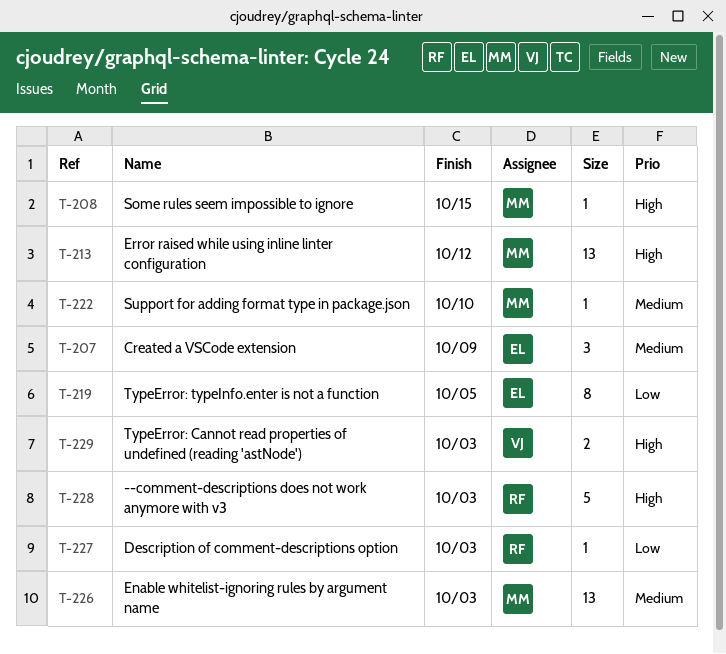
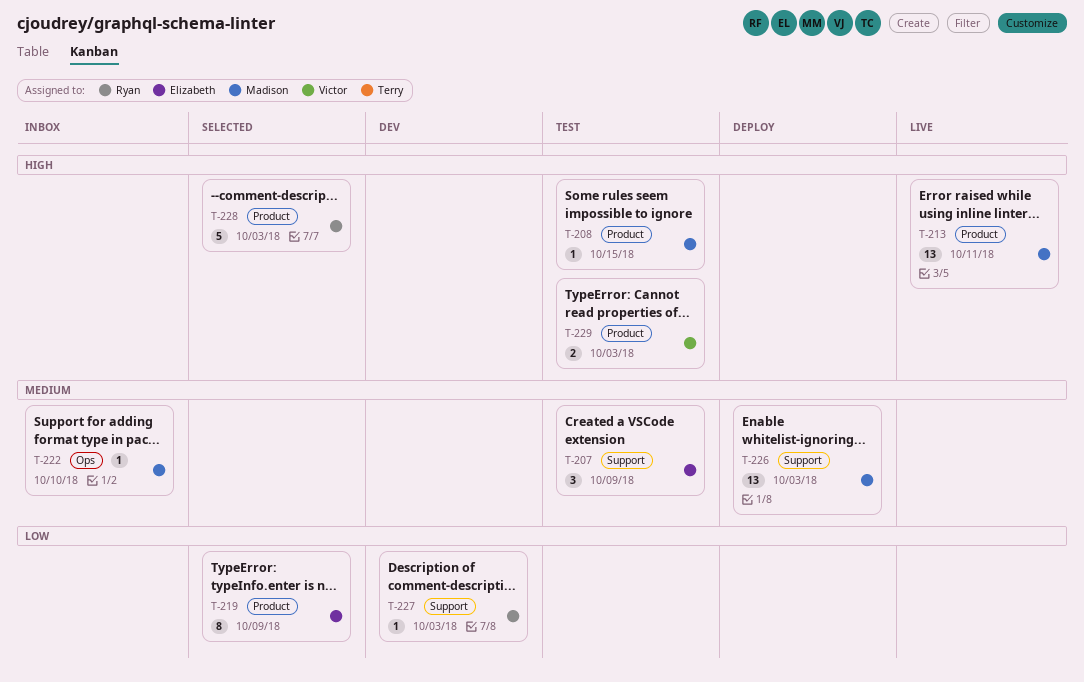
T-213, due: Oct 12 -> Oct 11
T-219, due: Oct 5 -> Oct 9

